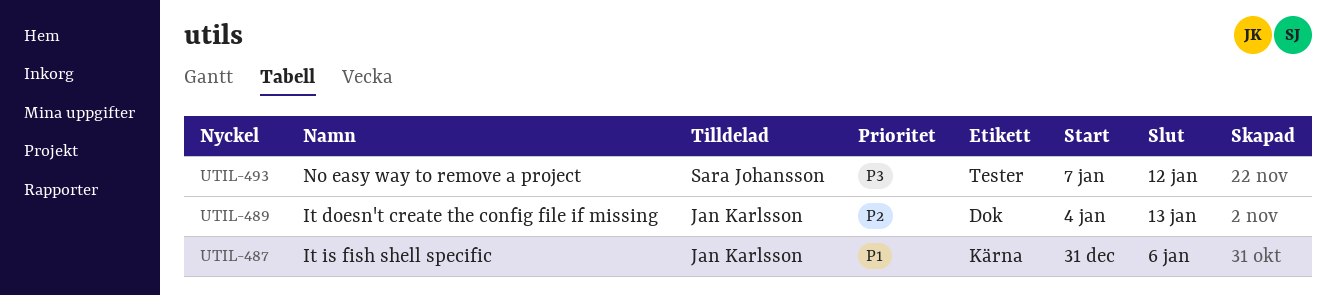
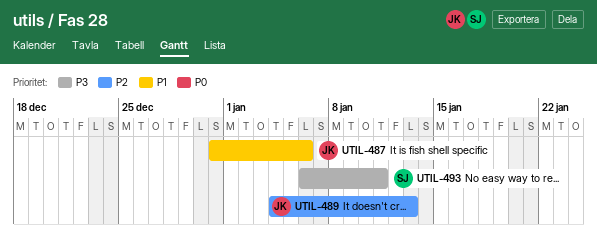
UTIL-493, start: Jan 7 -> Jan 6
UTIL-493, due: Jan 12 -> Jan 11

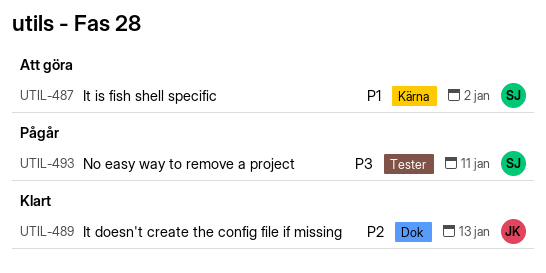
UTIL-487, owner: JK -> SJ
UTIL-487, due: Jan 6 -> Jan 2

